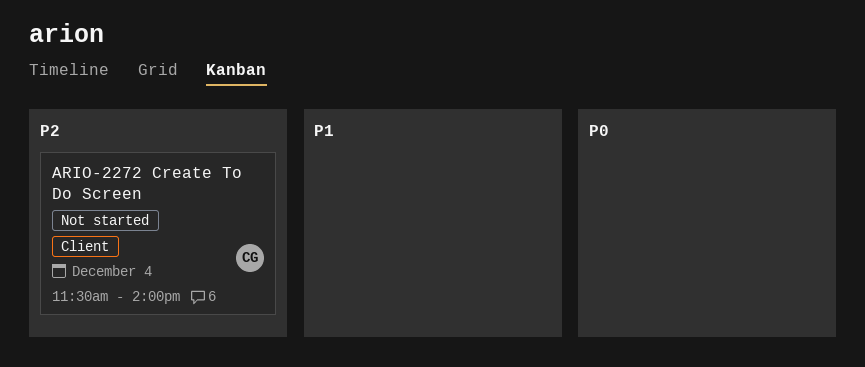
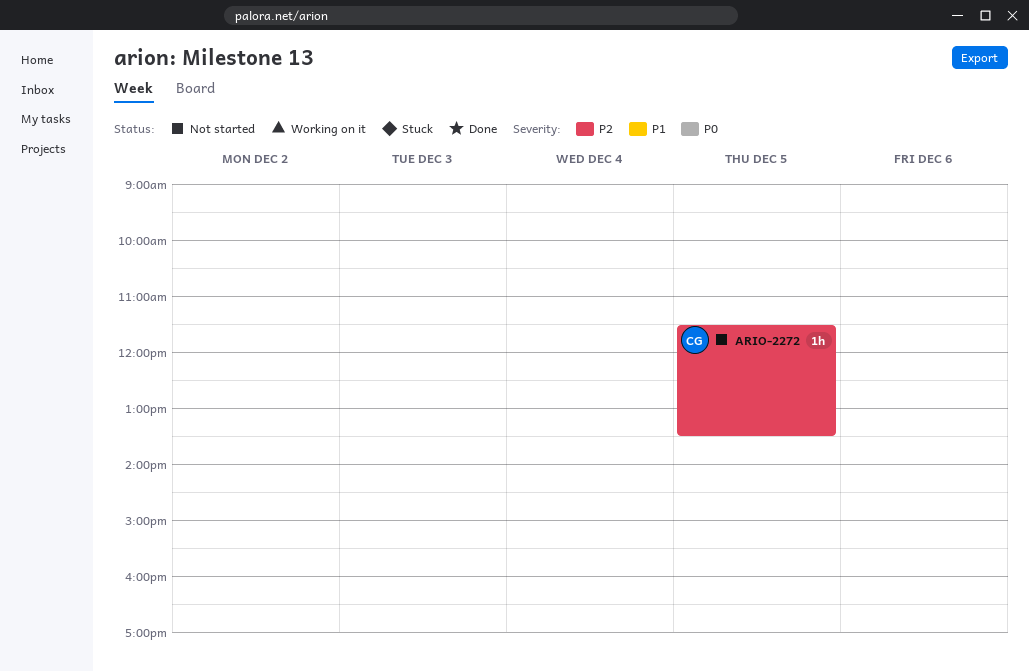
ARIO-2272, day: Dec 4 -> Dec 5
ARIO-2272, ends: 14:00 -> 13:30

